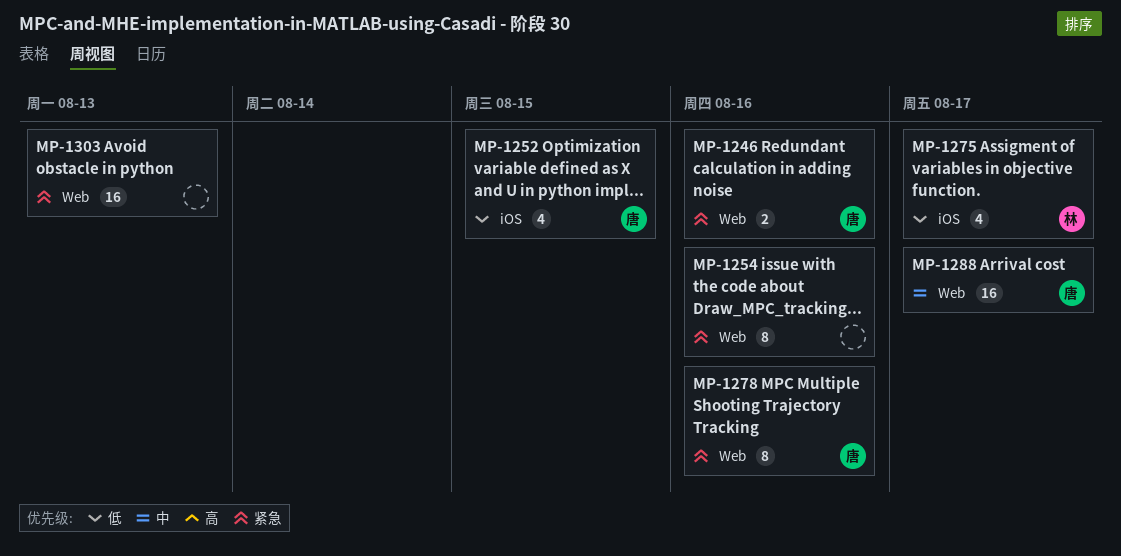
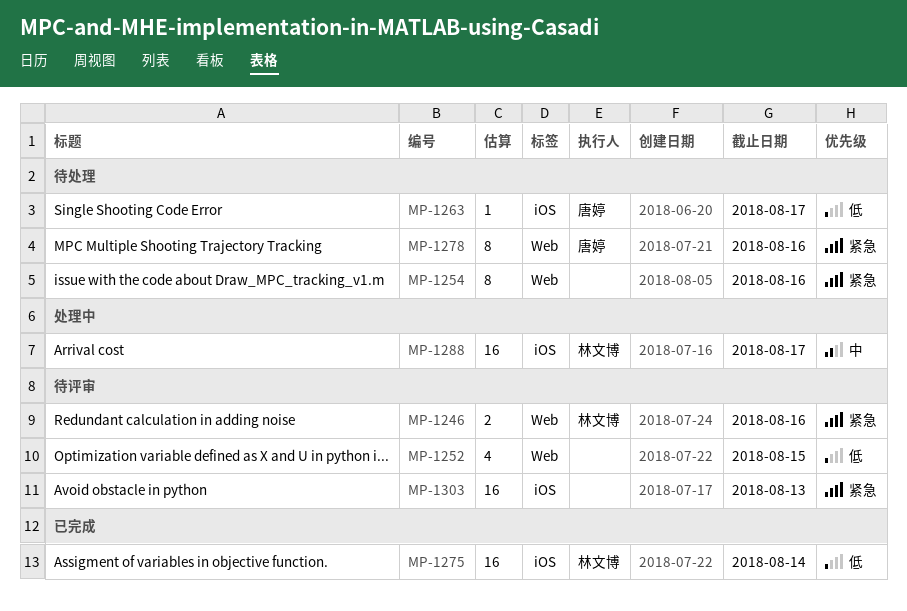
MP-1246, owner: 唐婷 -> 林文博
MP-1252, owner: 唐婷 -> none
MP-1252, label: iOS -> Web
MP-1263: none -> present
MP-1275, estimate: 4 -> 16
MP-1275, due: Aug 17 -> Aug 14
MP-1288, owner: 唐婷 -> 林文博
MP-1288, label: Web -> iOS
MP-1303, label: Web -> iOS

